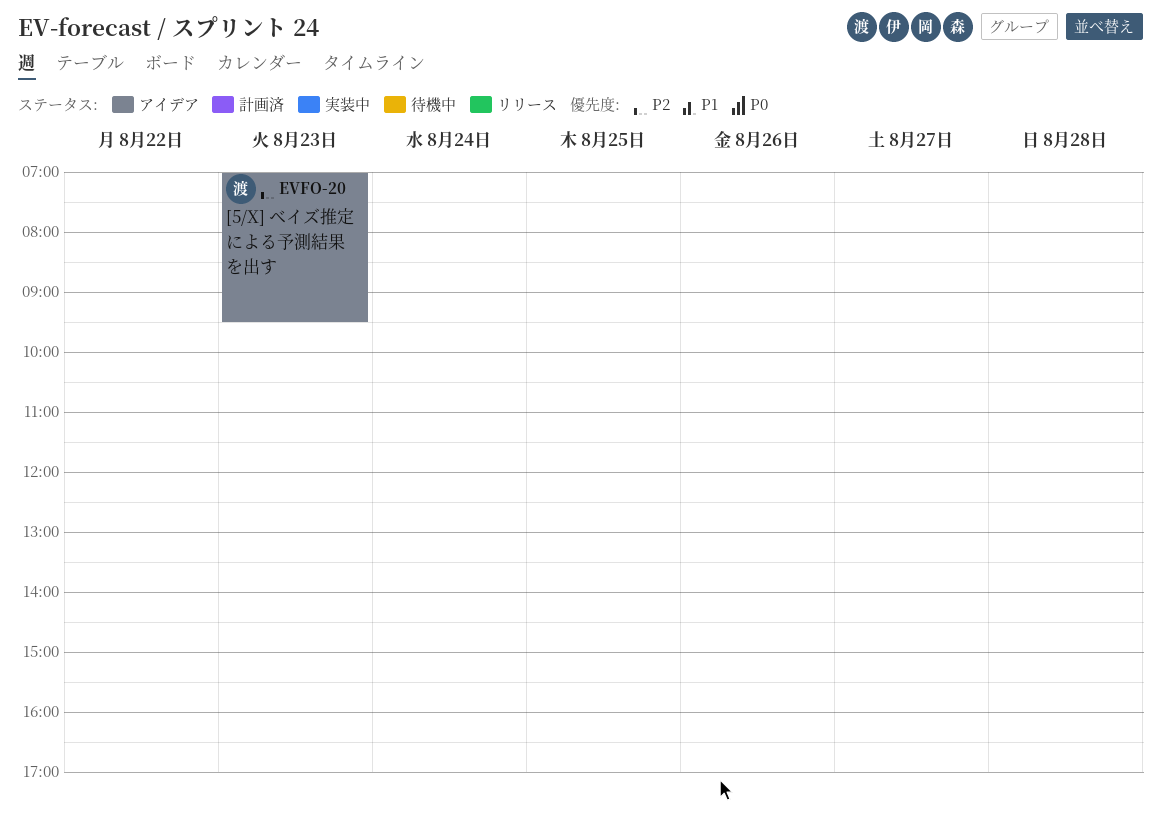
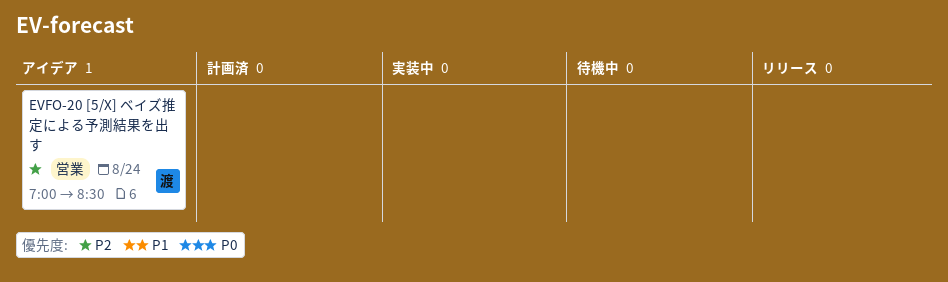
EVFO-20, day: Aug 23 -> Aug 24
EVFO-20, ends: 09:30 -> 08:30

